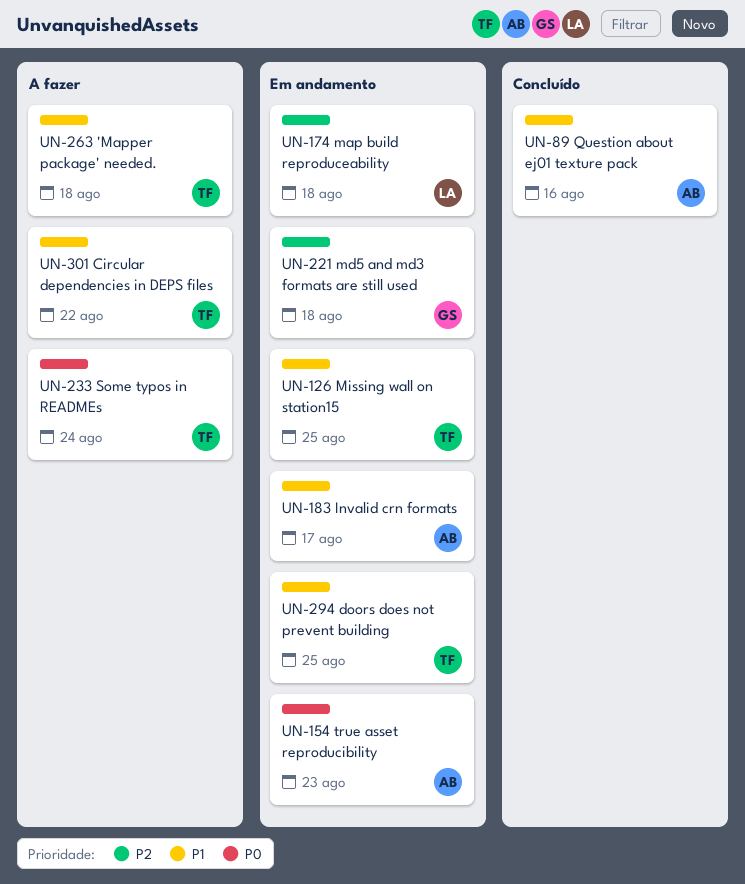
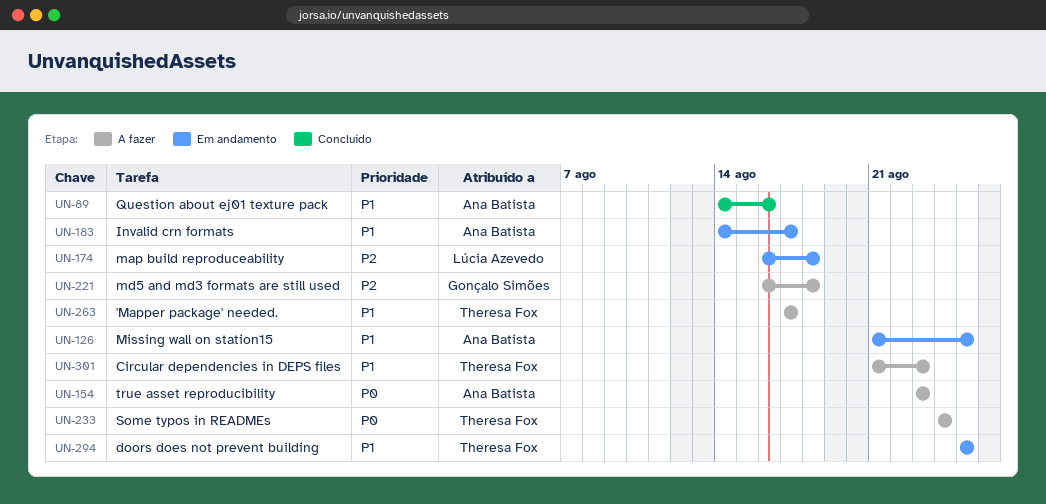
UN-126, owner: Theresa Fox -> Ana Batista
UN-154, status: Em andamento -> A fazer
UN-221, status: Em andamento -> A fazer
UN-263, due: Aug 18 -> Aug 17
UN-301, due: Aug 22 -> Aug 23

